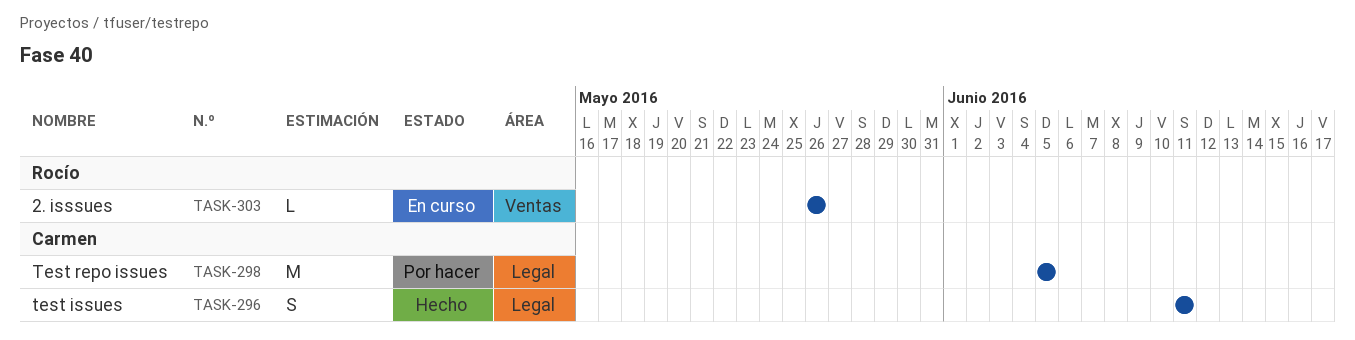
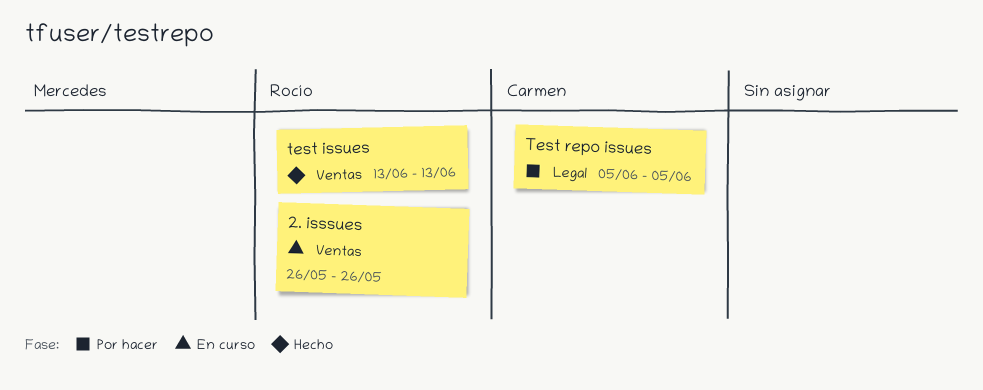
test issues, owner: Carmen -> Rocío
test issues, label: Legal -> Ventas
test issues, start: Jun 11 -> Jun 13
test issues, due: Jun 11 -> Jun 13

